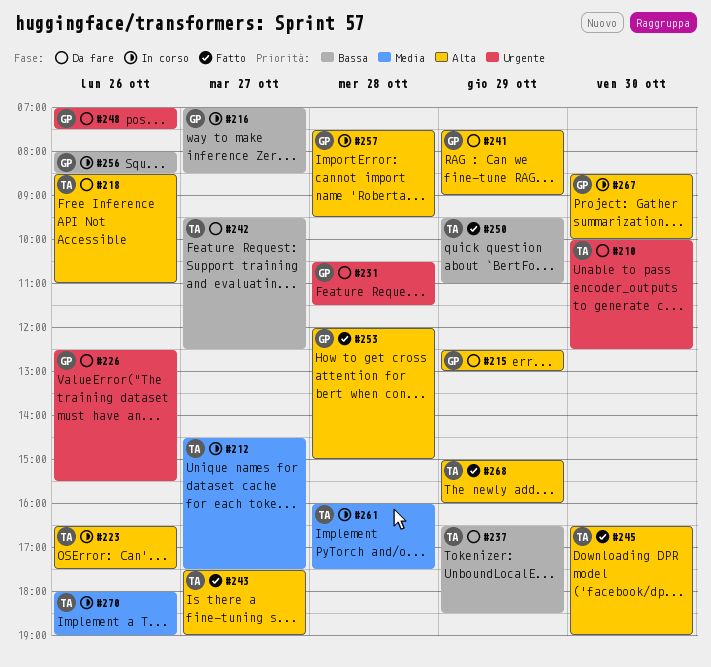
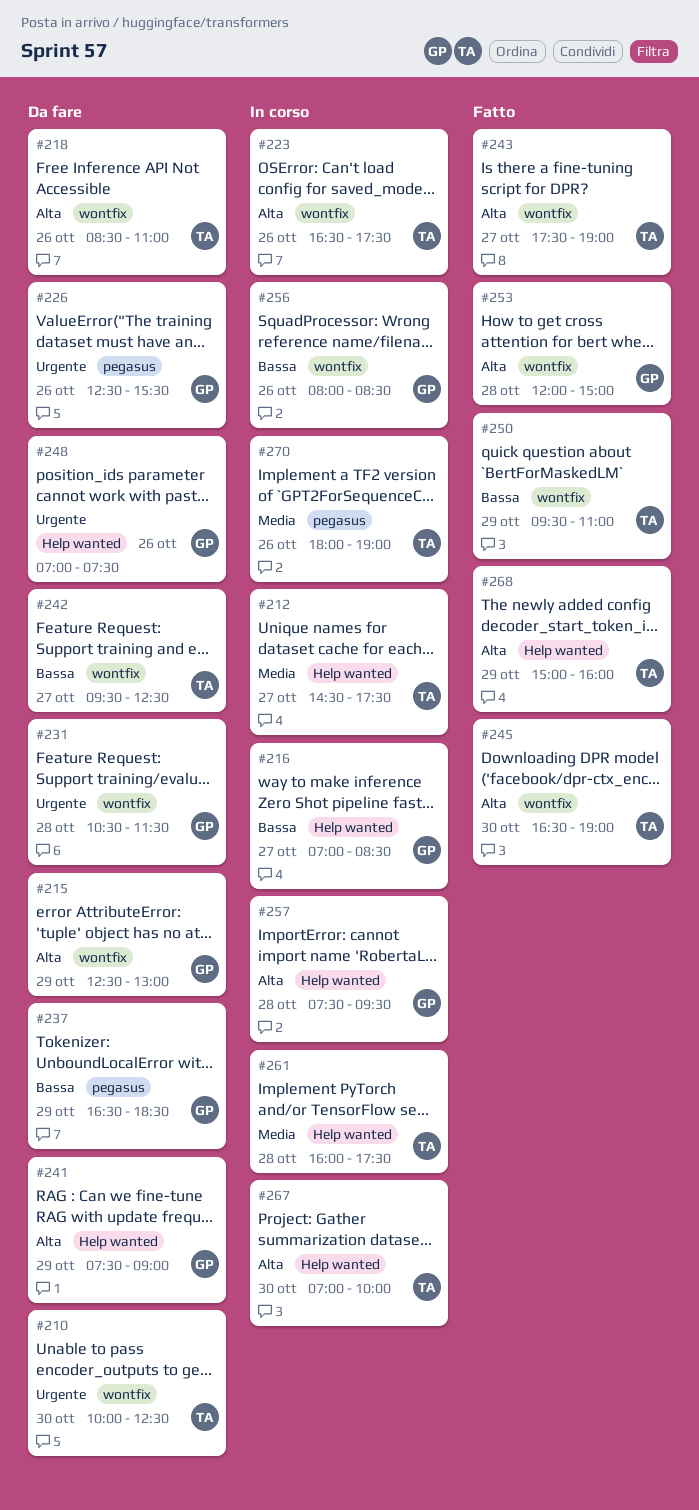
#237, owner: TA -> GP
#267, owner: GP -> TA
#267, begins: 08:30 -> 07:00

